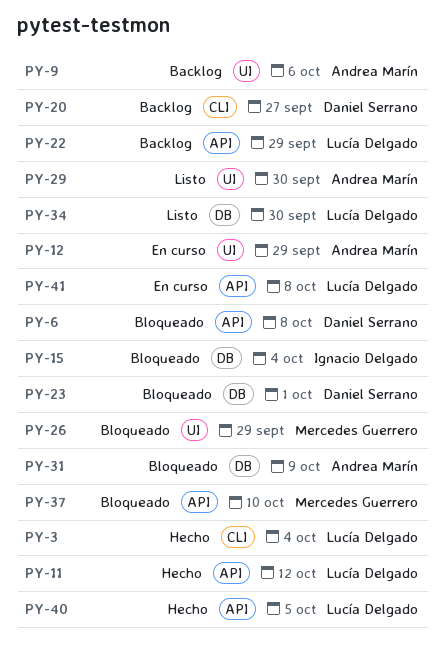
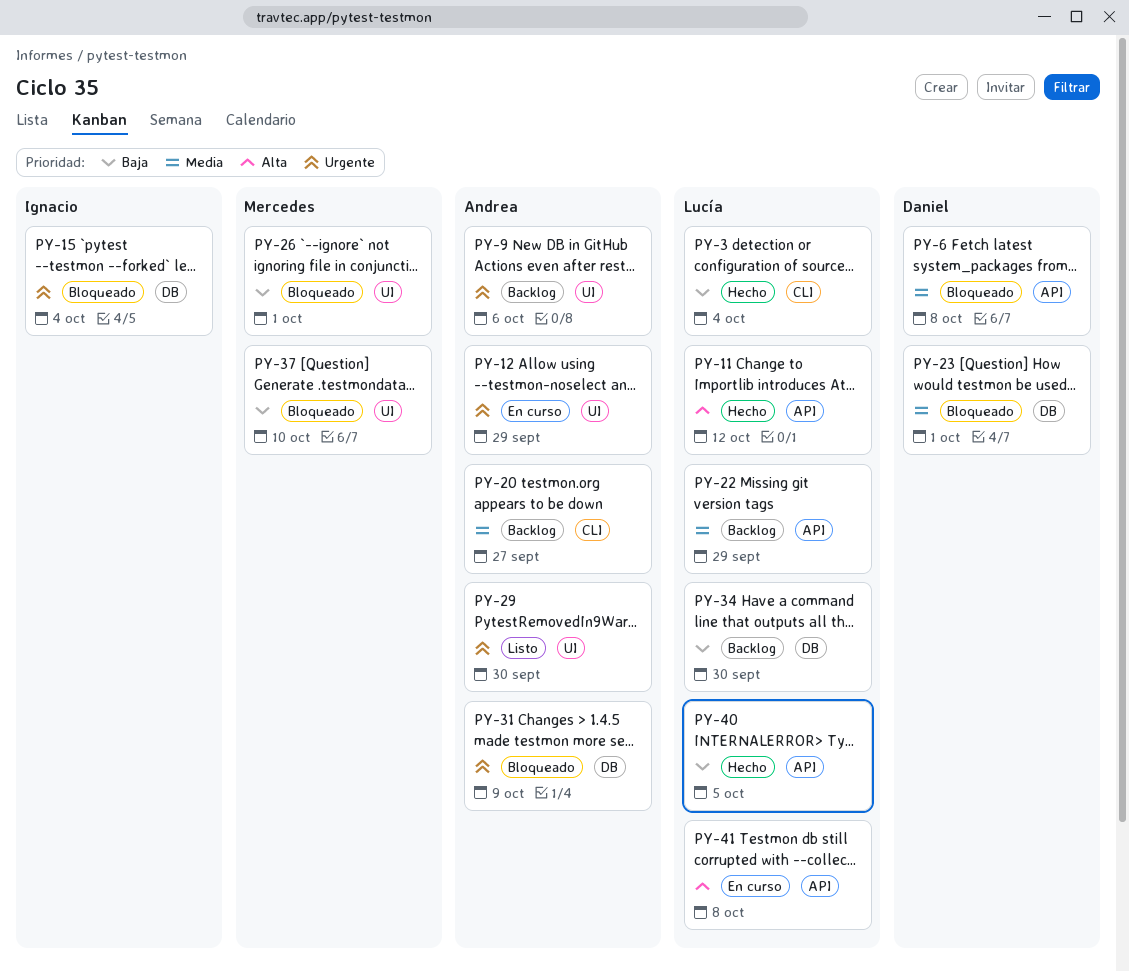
PY-20, owner: Daniel Serrano -> Andrea Marín
PY-26, due: Sep 29 -> Oct 1
PY-34, status: Listo -> Backlog
PY-37, label: API -> UI

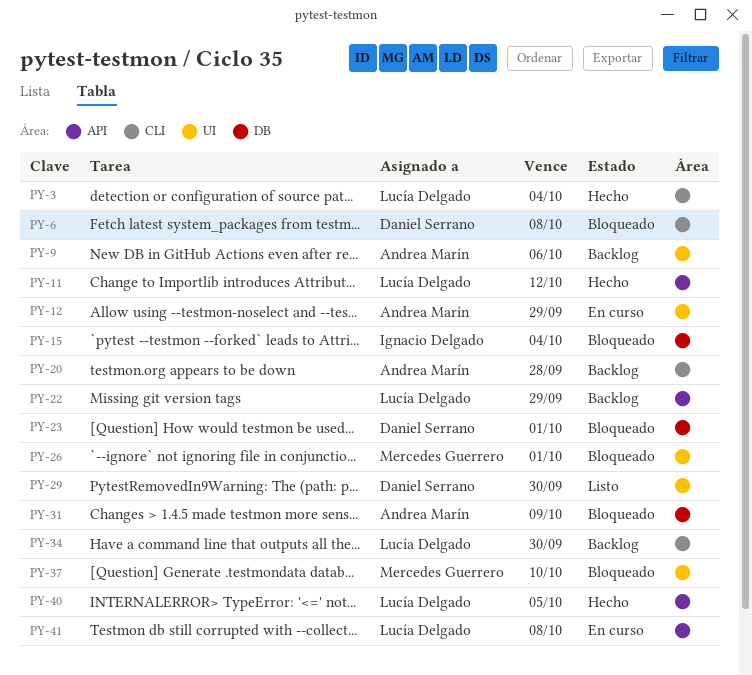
PY-6, label: API -> CLI
PY-20, due: Sep 27 -> Sep 28
PY-29, owner: Andrea Marín -> Daniel Serrano
PY-34, label: DB -> CLI

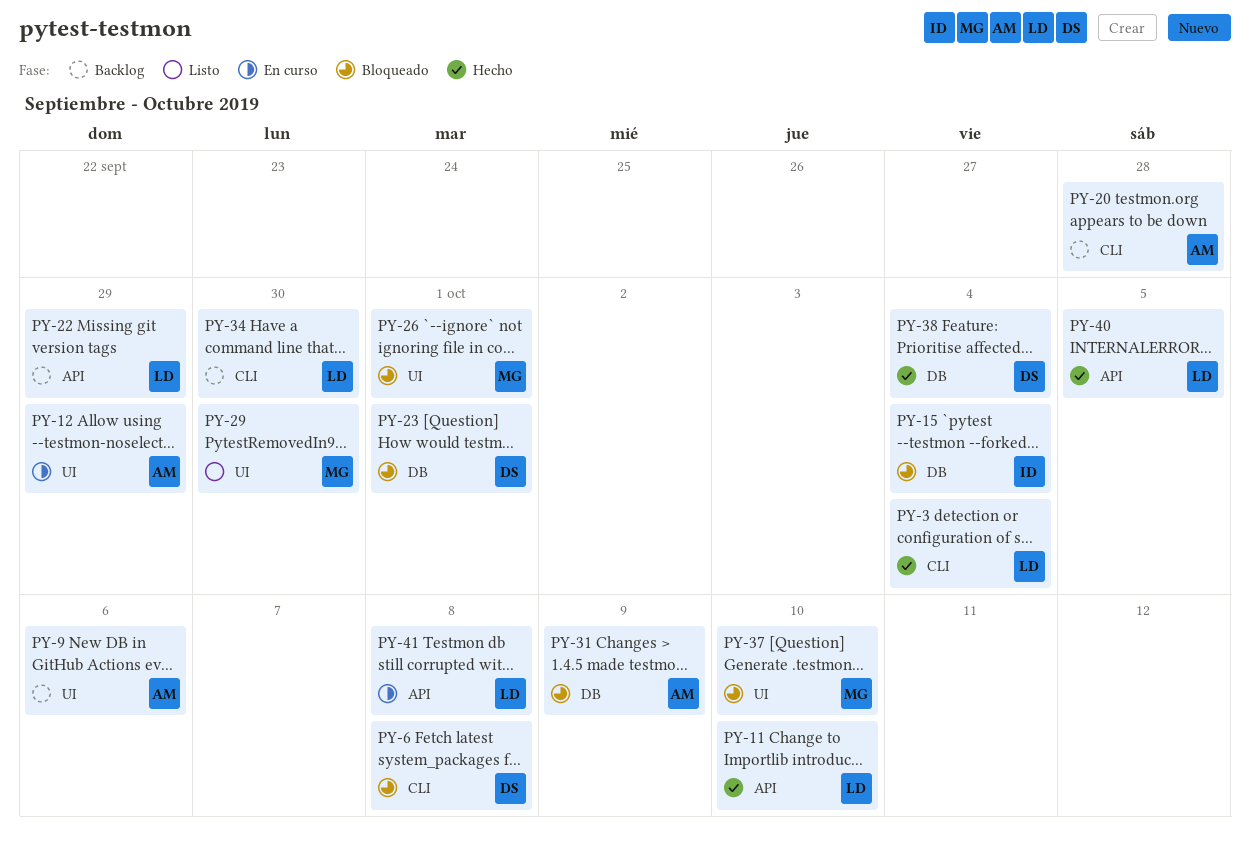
PY-11, due: Oct 12 -> Oct 10
PY-29, owner: Daniel Serrano -> Mercedes Guerrero
PY-38: none -> present

